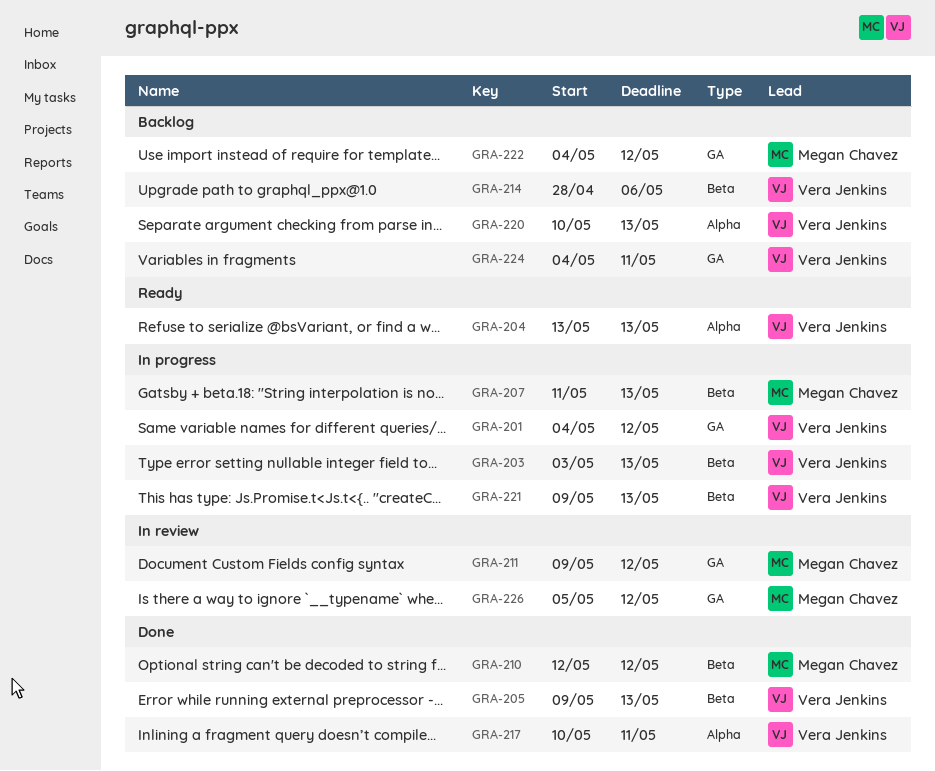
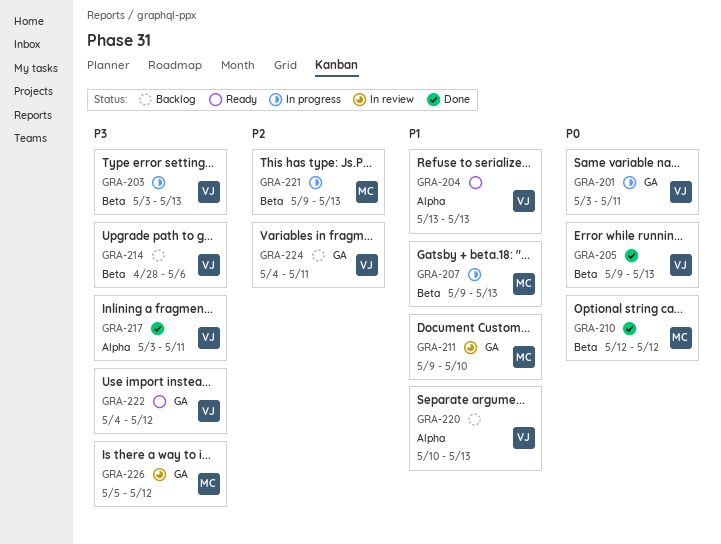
GRA-201, start: May 4 -> May 3
GRA-201, due: May 12 -> May 11
GRA-207, start: May 11 -> May 9
GRA-211, due: May 12 -> May 10
GRA-217, start: May 10 -> May 3
GRA-221, owner: Vera Jenkins -> Megan Chavez
GRA-222, status: Backlog -> Ready
GRA-222, owner: Megan Chavez -> Vera Jenkins

